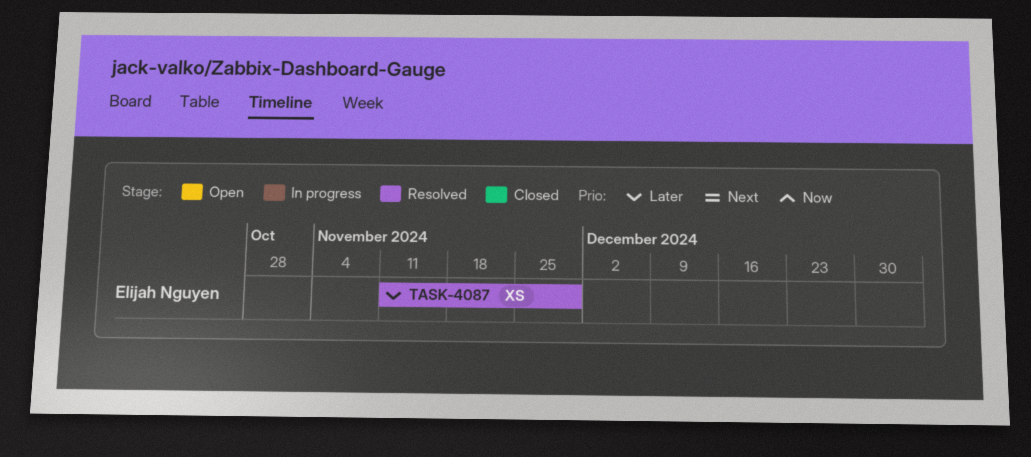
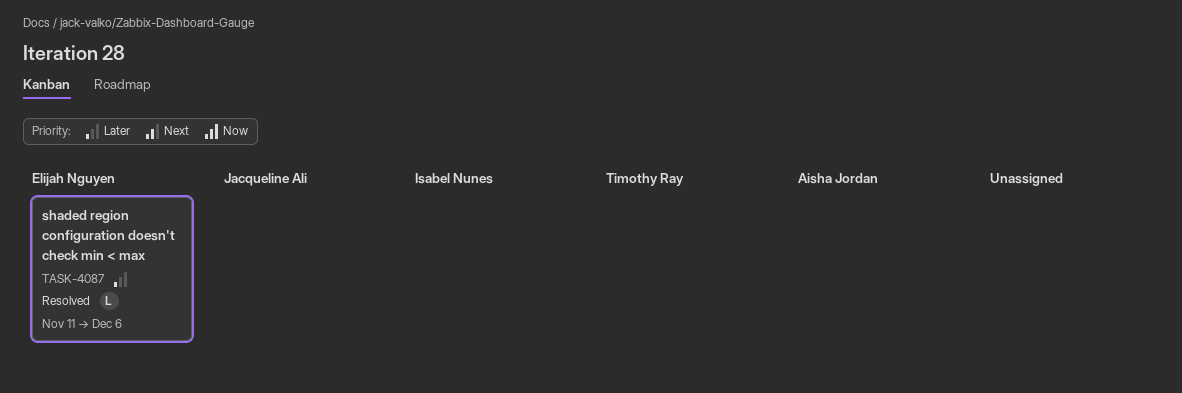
TASK-4087, estimate: XS -> L
TASK-4087, due: Nov 29 -> Dec 6

